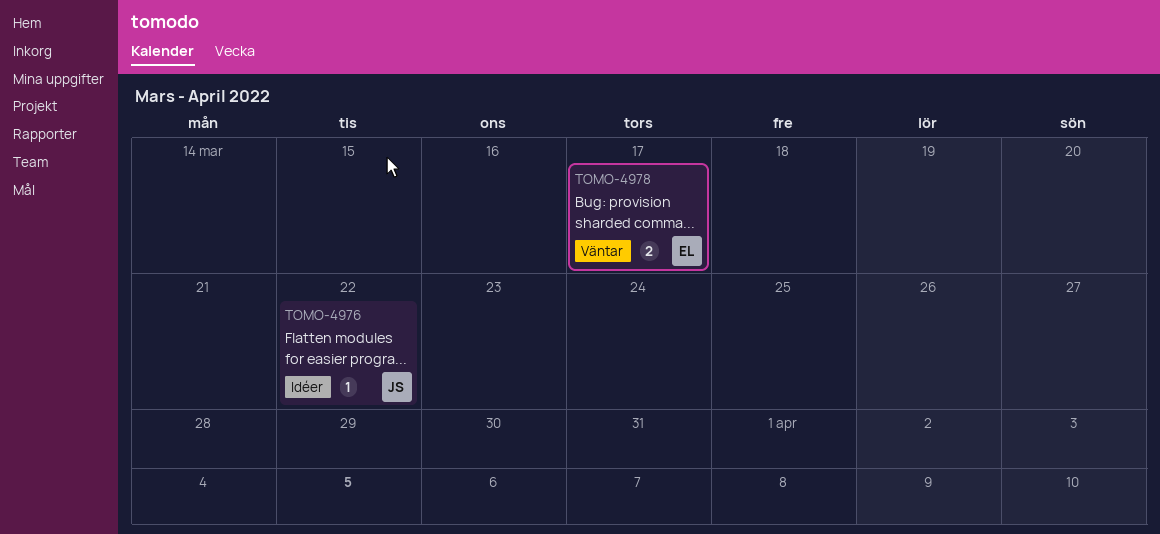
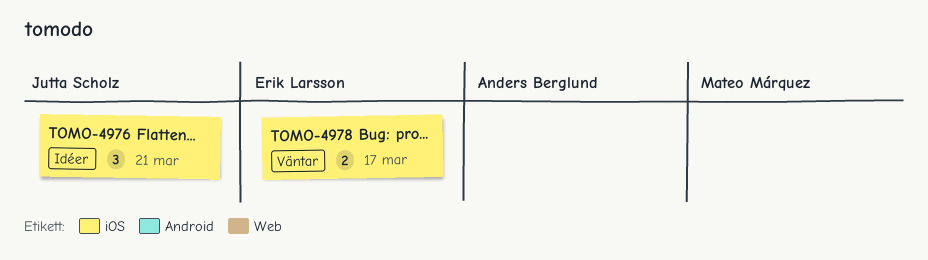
TOMO-4976, estimate: 1 -> 3
TOMO-4976, due: Mar 22 -> Mar 21

